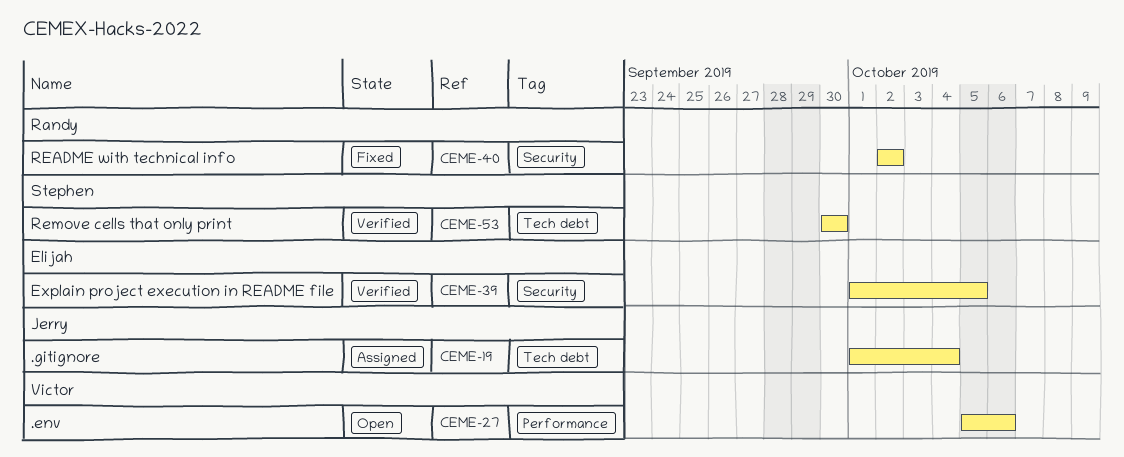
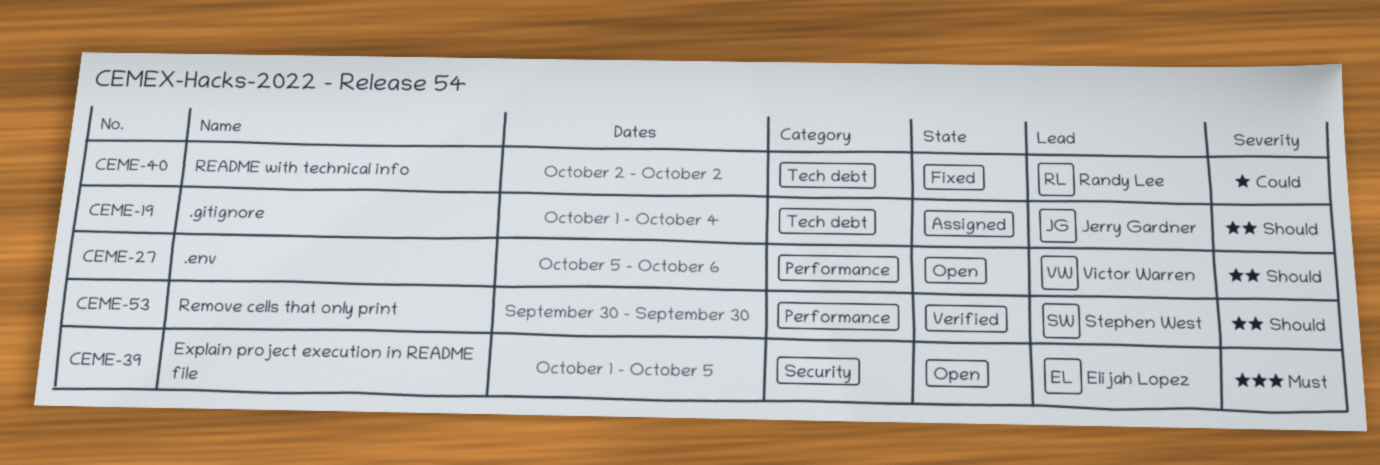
CEME-39, status: Verified -> Open
CEME-40, label: Security -> Tech debt
CEME-53, label: Tech debt -> Performance

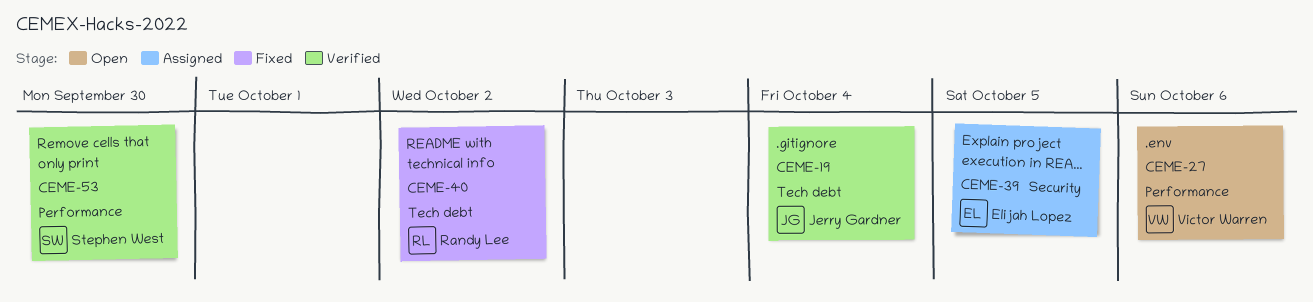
CEME-19, status: Assigned -> Verified
CEME-39, status: Open -> Assigned

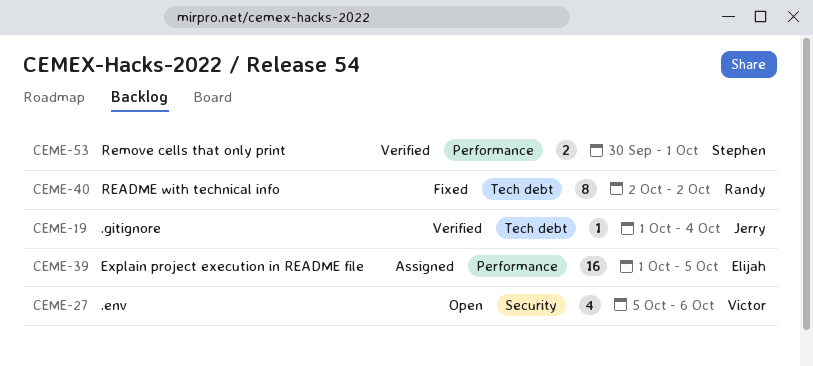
CEME-27, label: Performance -> Security
CEME-39, label: Security -> Performance
CEME-53, due: Sep 30 -> Oct 1

